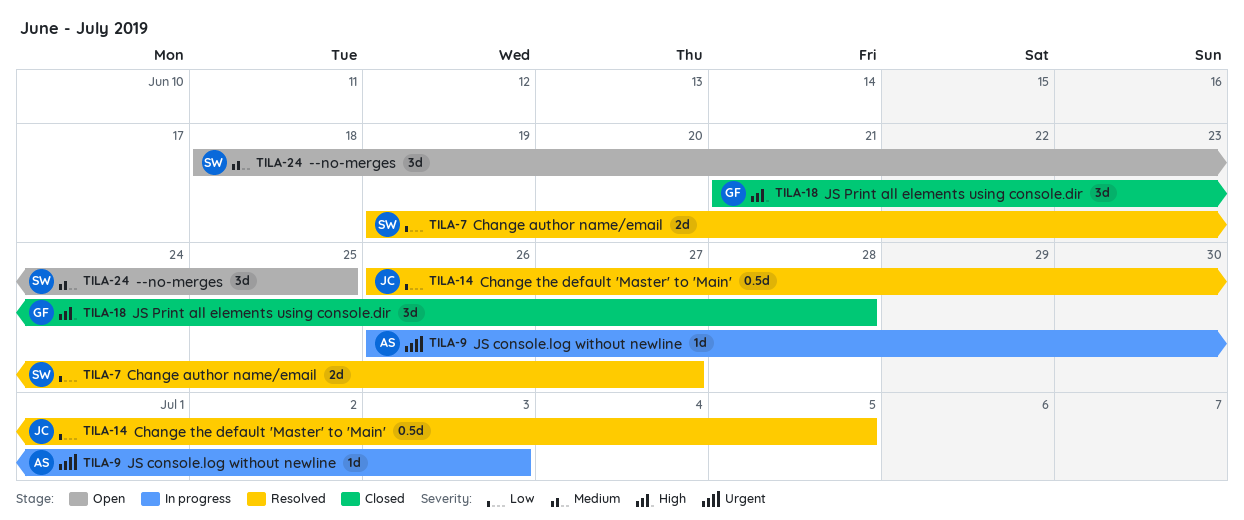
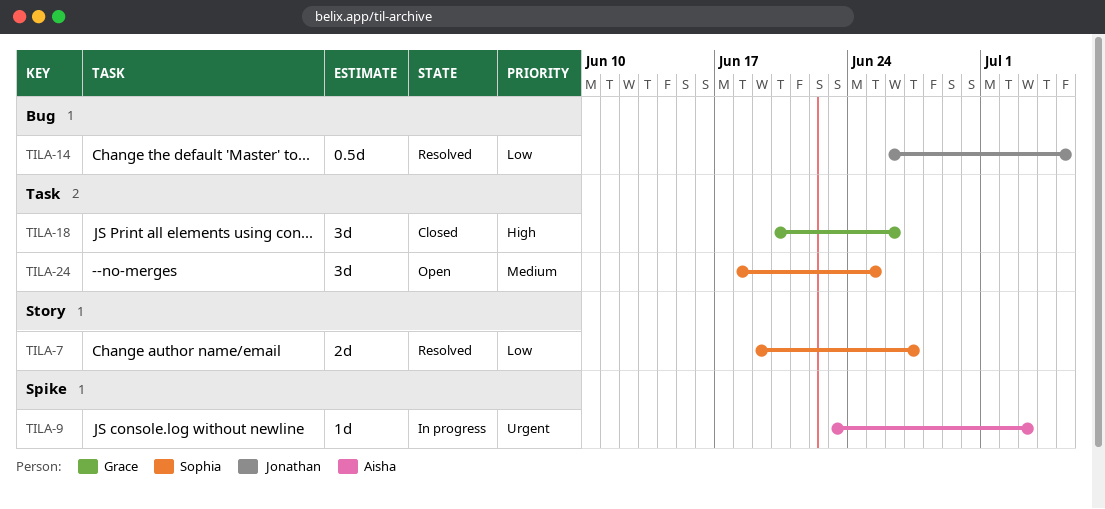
TILA-9, start: Jun 26 -> Jun 23
TILA-18, start: Jun 21 -> Jun 20
TILA-18, due: Jun 28 -> Jun 26

